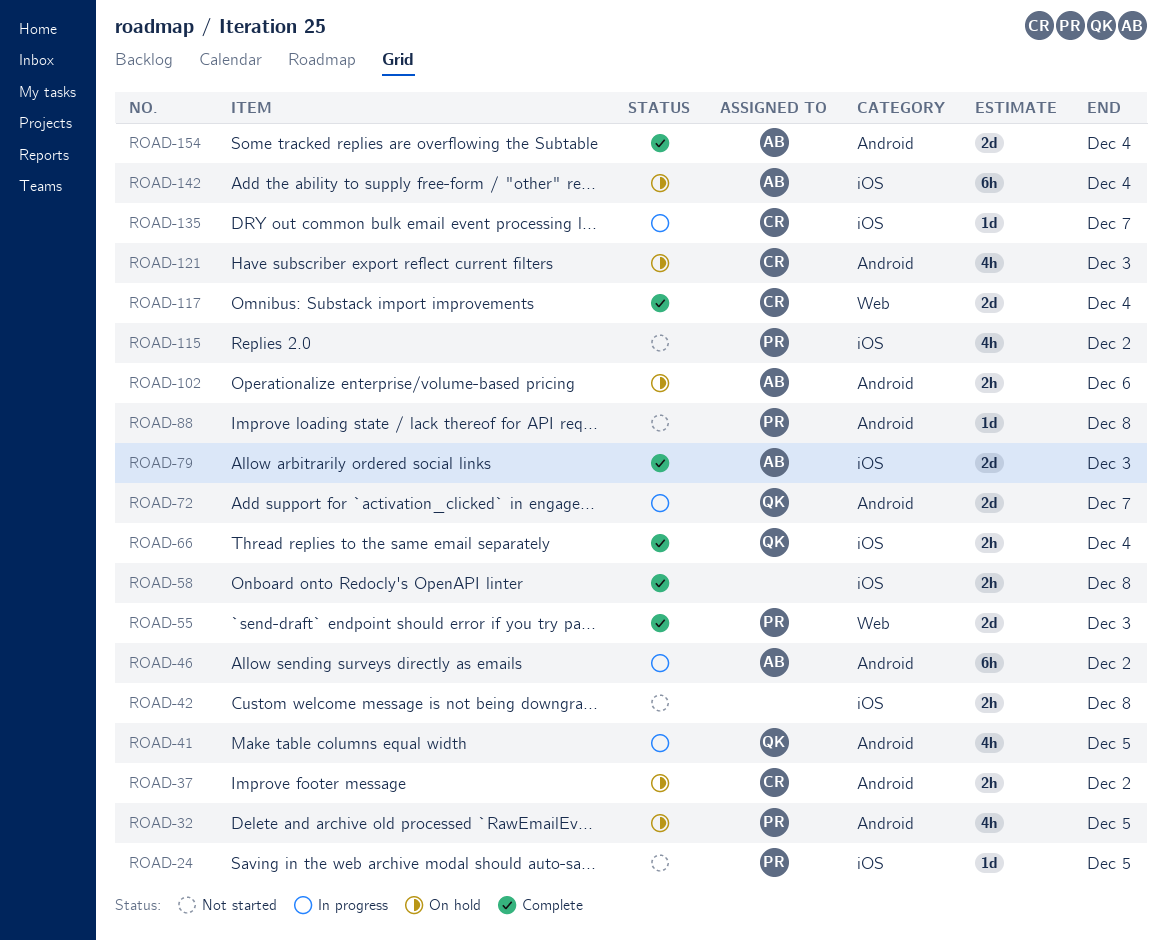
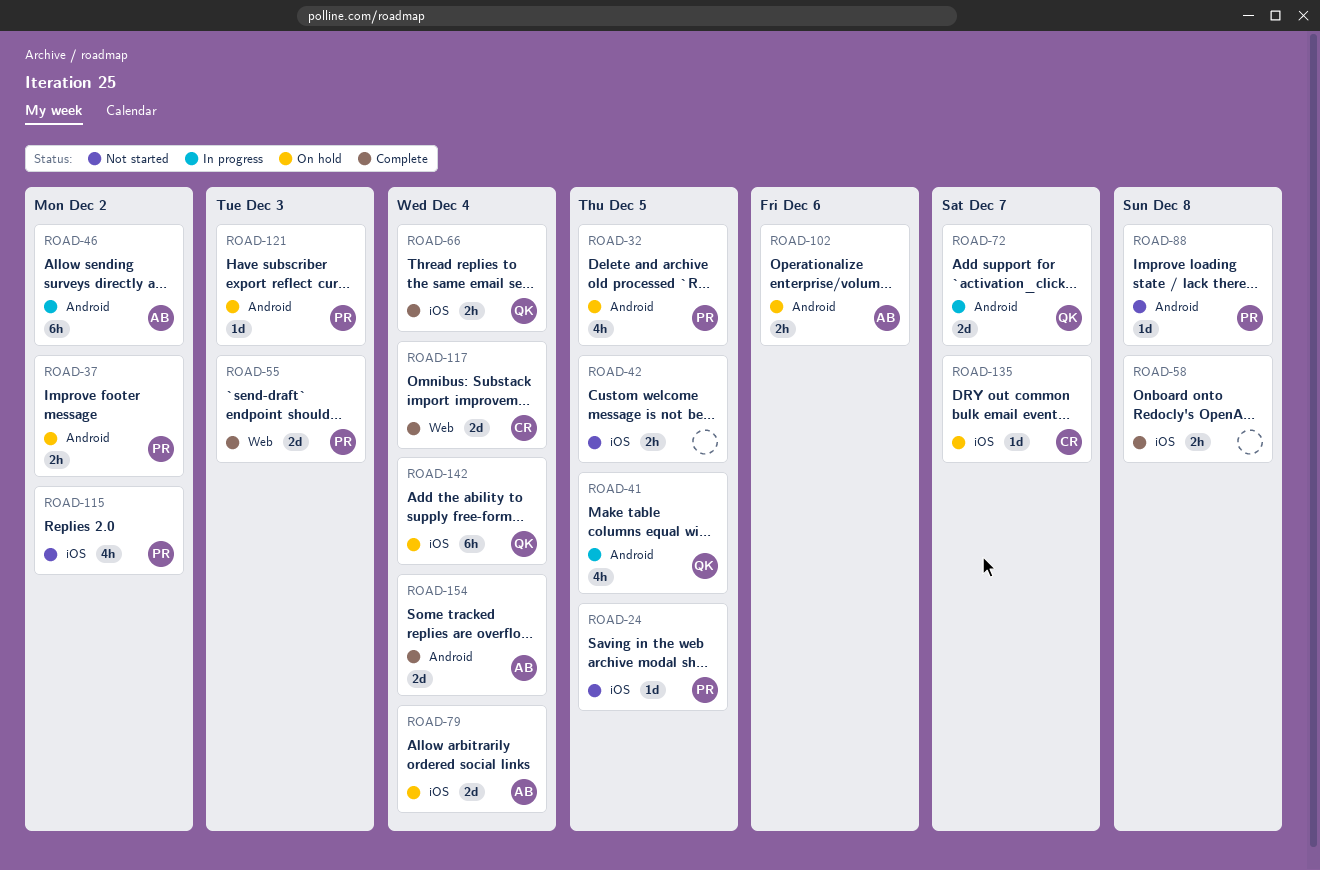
ROAD-37, owner: CR -> PR
ROAD-42, due: Dec 8 -> Dec 5
ROAD-79, status: Complete -> On hold
ROAD-79, due: Dec 3 -> Dec 4
ROAD-121, owner: CR -> PR
ROAD-121, estimate: 4h -> 1d
ROAD-135, status: In progress -> On hold
ROAD-142, owner: AB -> QK

